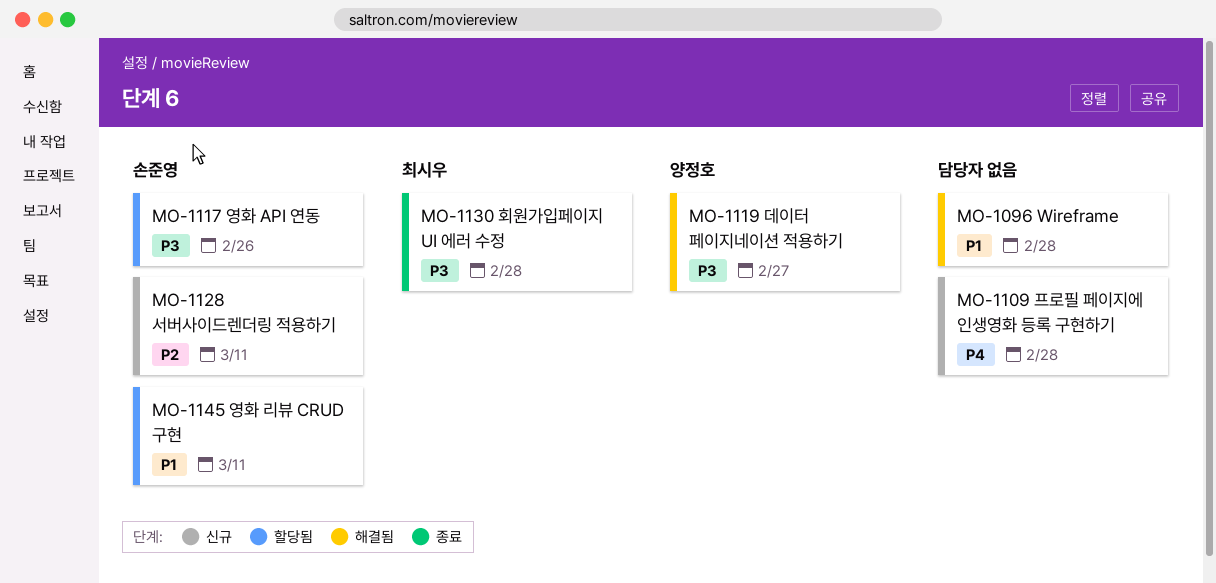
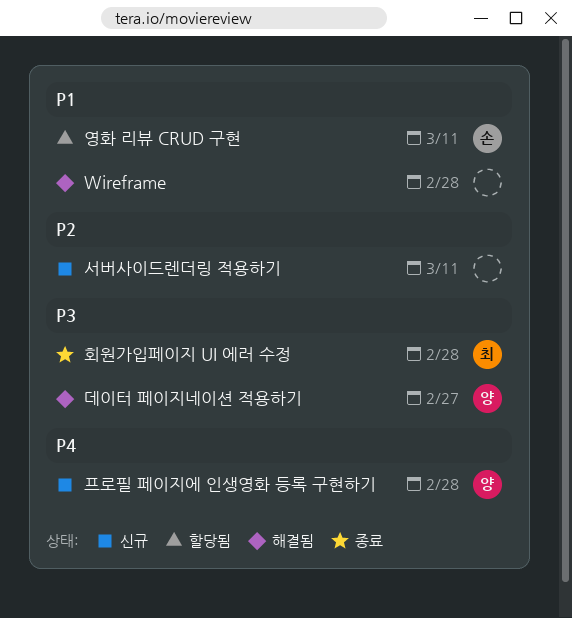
서버사이드렌더링 적용하기, owner: 손준영 -> none
영화 API 연동: present -> none
프로필 페이지에 인생영화 등록 구현하기, owner: none -> 양정호

